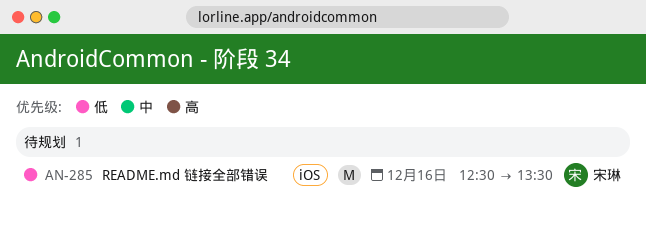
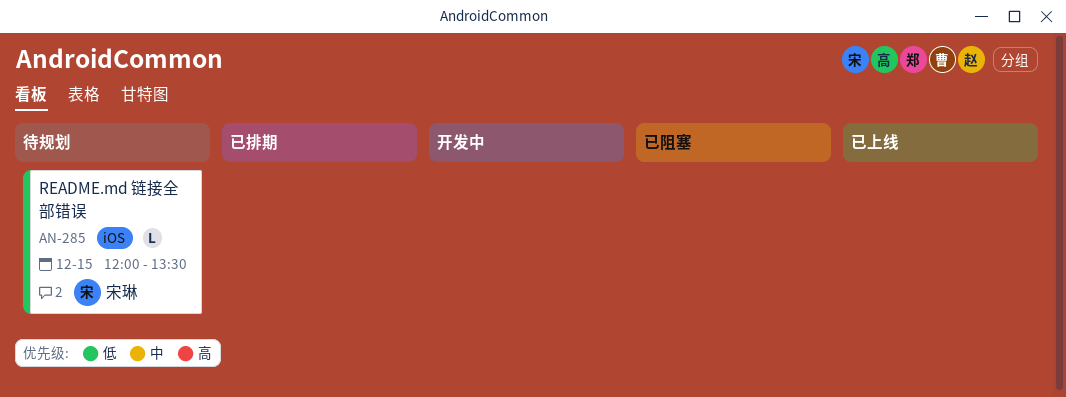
AN-285, estimate: M -> L
AN-285, day: Dec 16 -> Dec 15
AN-285, begins: 12:30 -> 12:00

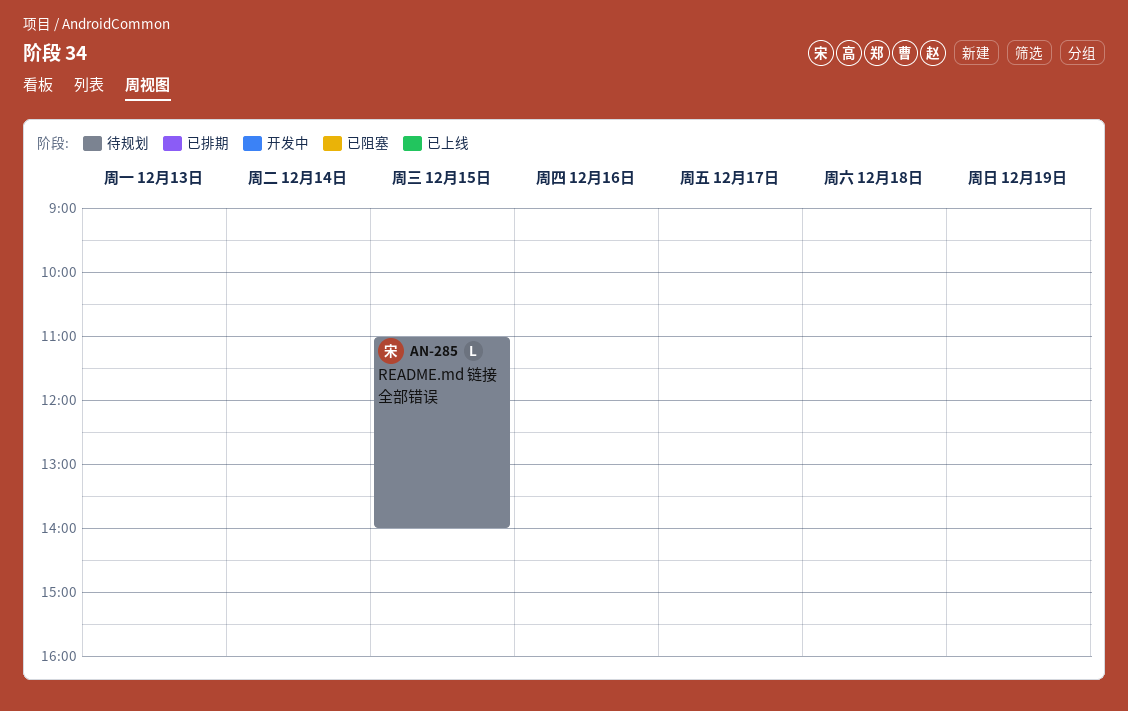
AN-285, begins: 12:00 -> 11:00
AN-285, ends: 13:30 -> 14:00

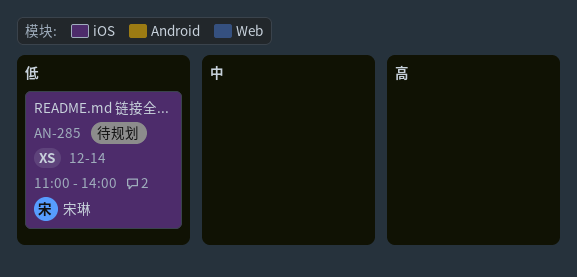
AN-285, estimate: L -> XS
AN-285, day: Dec 15 -> Dec 14

